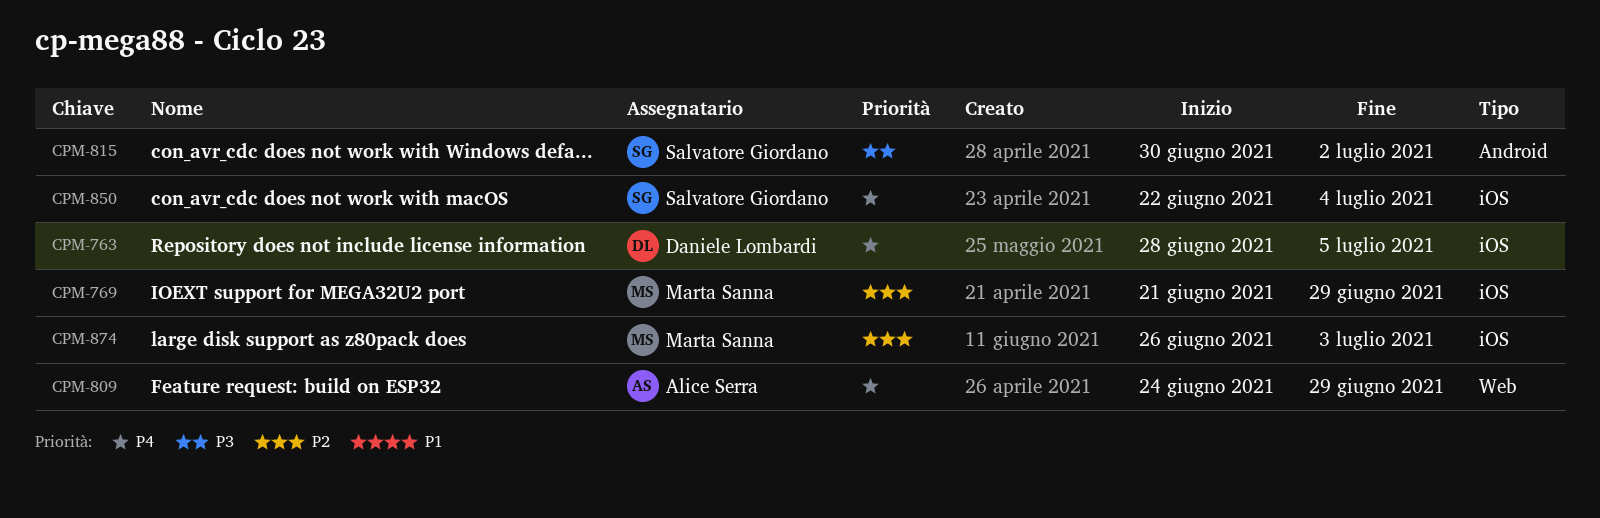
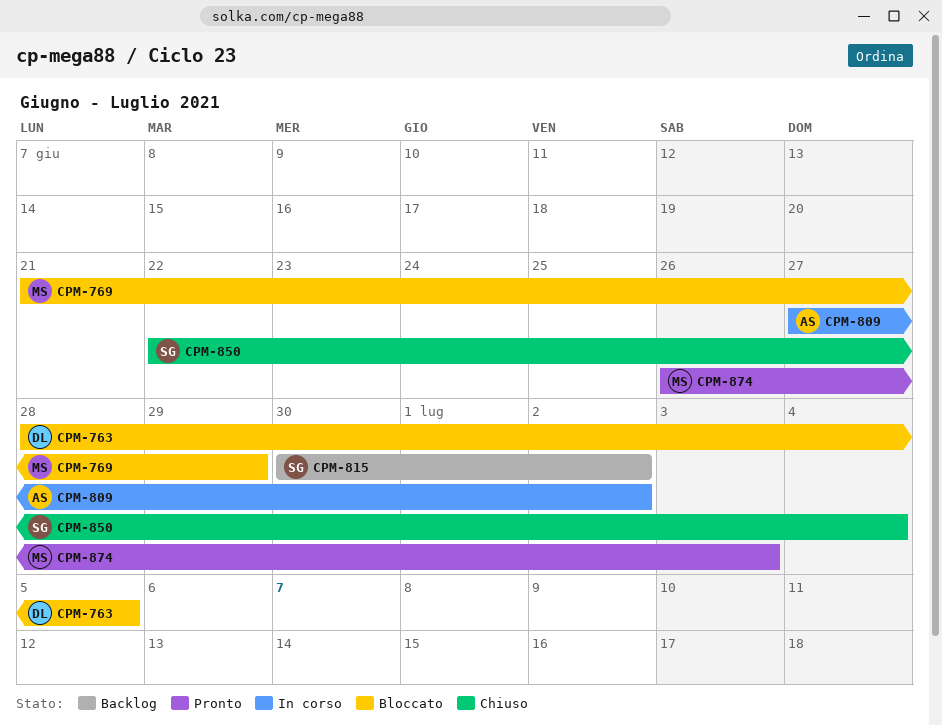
CPM-809, start: Jun 24 -> Jun 27
CPM-809, due: Jun 29 -> Jul 2

